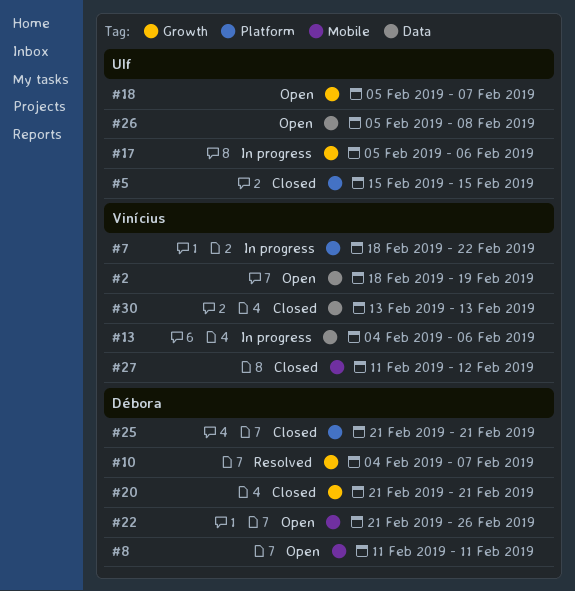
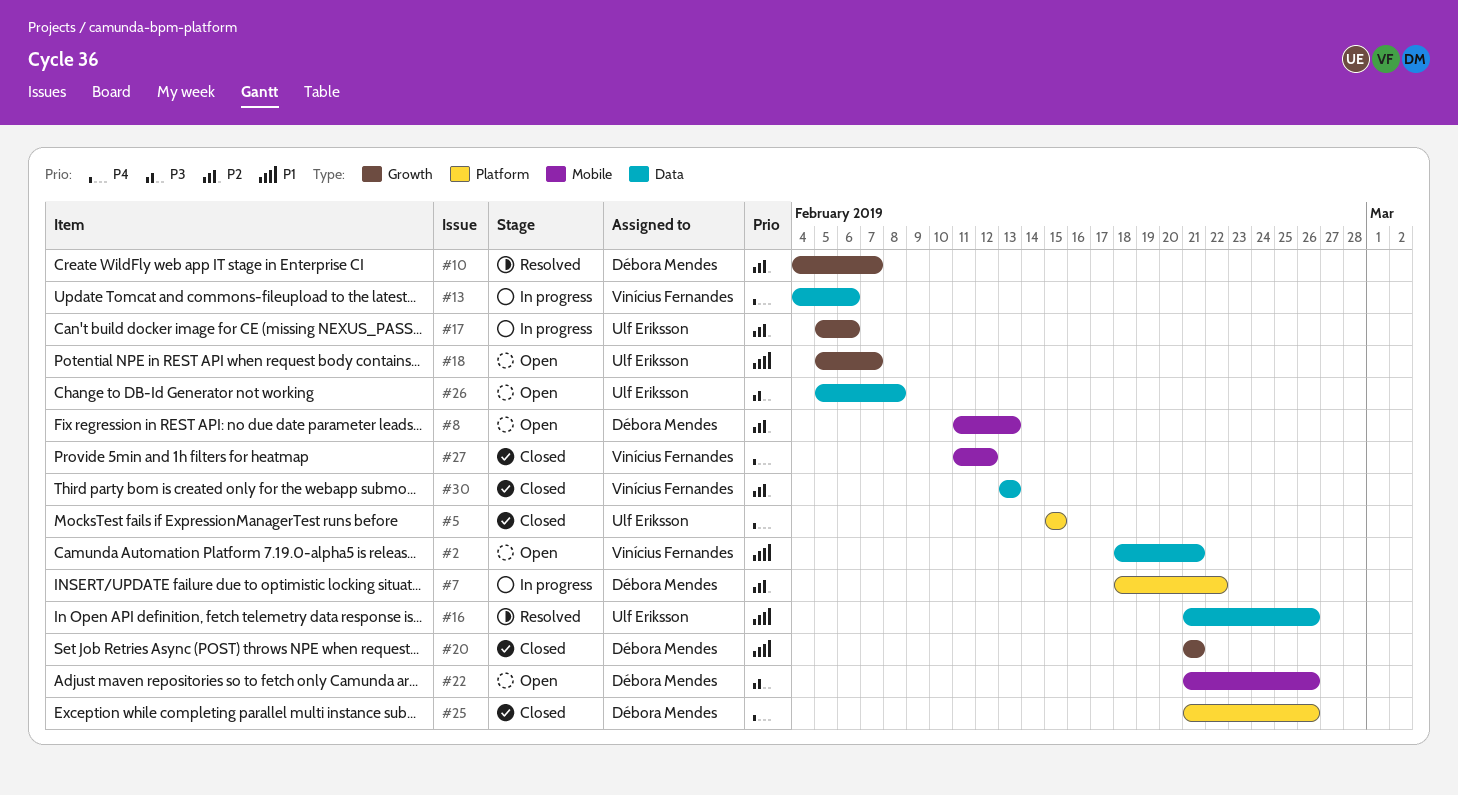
#2, due: Feb 19 -> Feb 21
#7, owner: Vinícius Fernandes -> Débora Mendes
#8, due: Feb 11 -> Feb 13
#16: none -> present
#25, due: Feb 21 -> Feb 26

